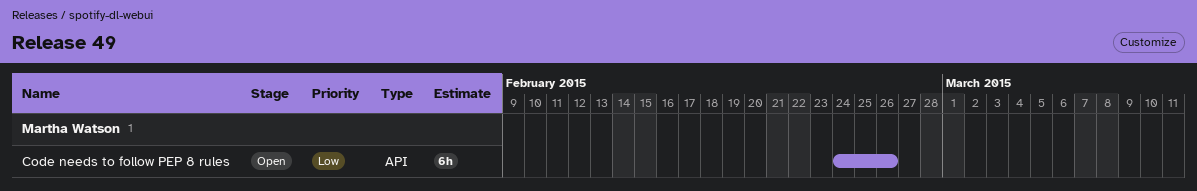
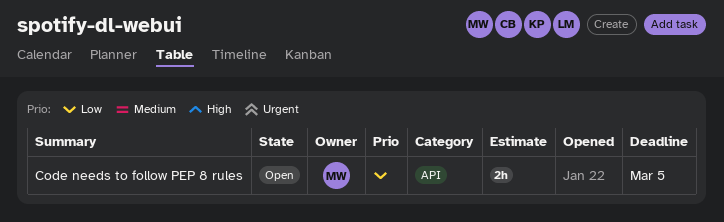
Code needs to follow PEP 8 rules, estimate: 6h -> 2h
Code needs to follow PEP 8 rules, due: Feb 26 -> Mar 5

